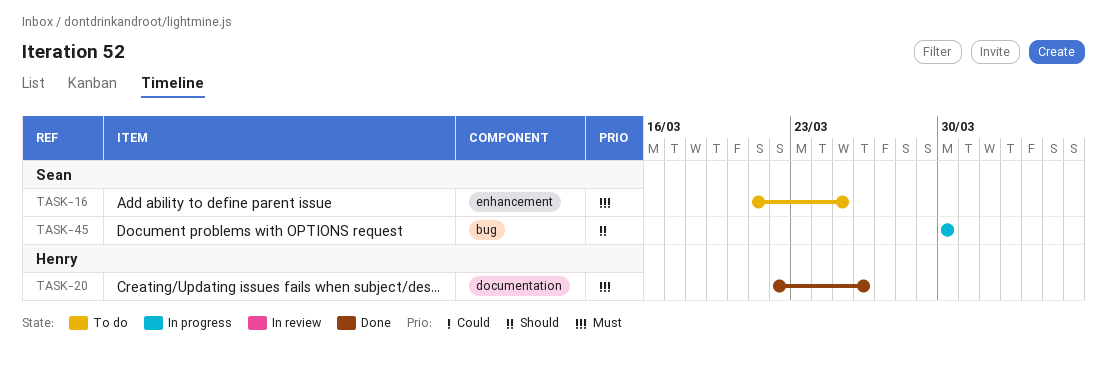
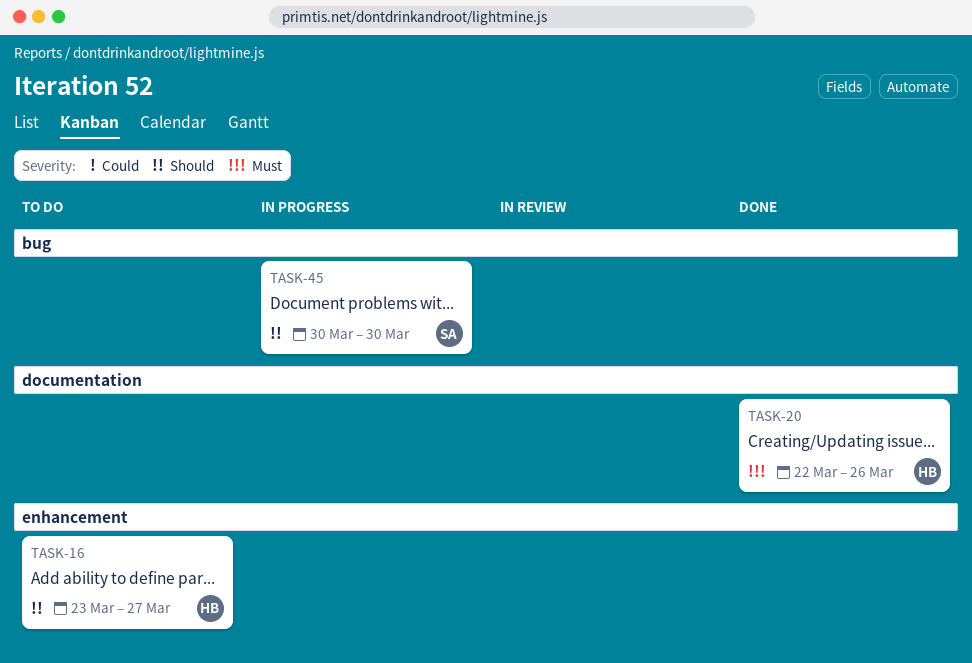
TASK-16, owner: Sean -> Henry
TASK-16, priority: Must -> Should
TASK-16, start: Mar 21 -> Mar 23
TASK-16, due: Mar 25 -> Mar 27

